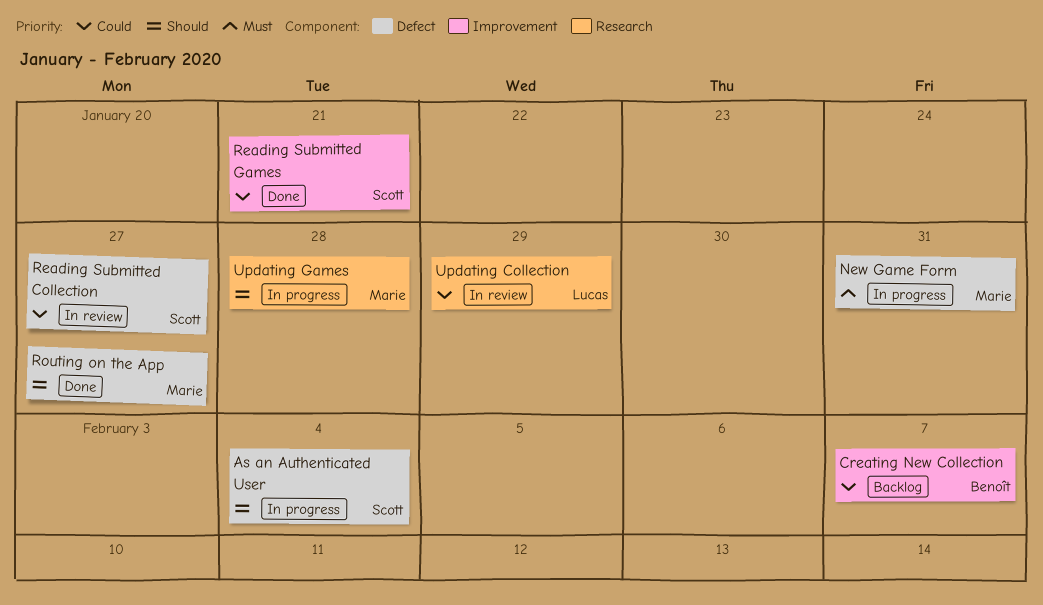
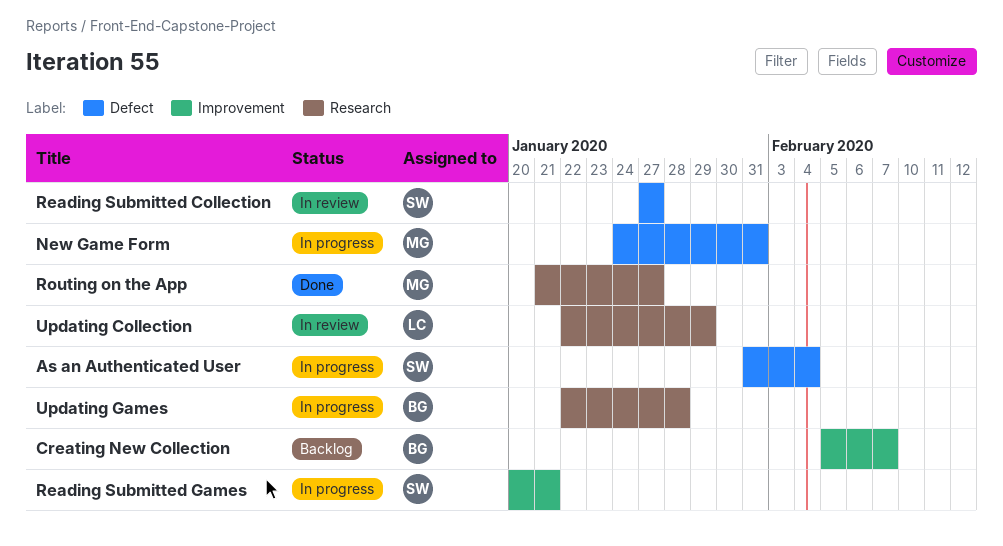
Reading Submitted Games, status: Done -> In progress
Routing on the App, label: Defect -> Research
Updating Games, owner: Marie -> Benoît

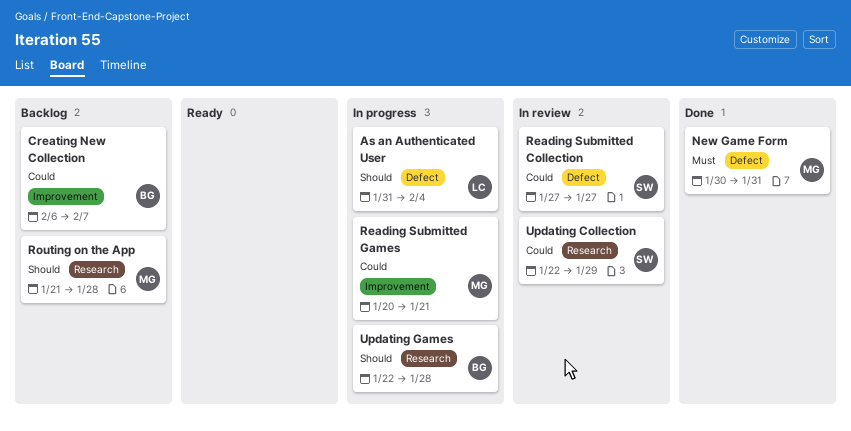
As an Authenticated User, owner: SW -> LC
Creating New Collection, start: Feb 5 -> Feb 6
New Game Form, status: In progress -> Done
New Game Form, start: Jan 24 -> Jan 30
Reading Submitted Games, owner: SW -> MG
Routing on the App, status: Done -> Backlog
Routing on the App, due: Jan 27 -> Jan 28
Updating Collection, owner: LC -> SW

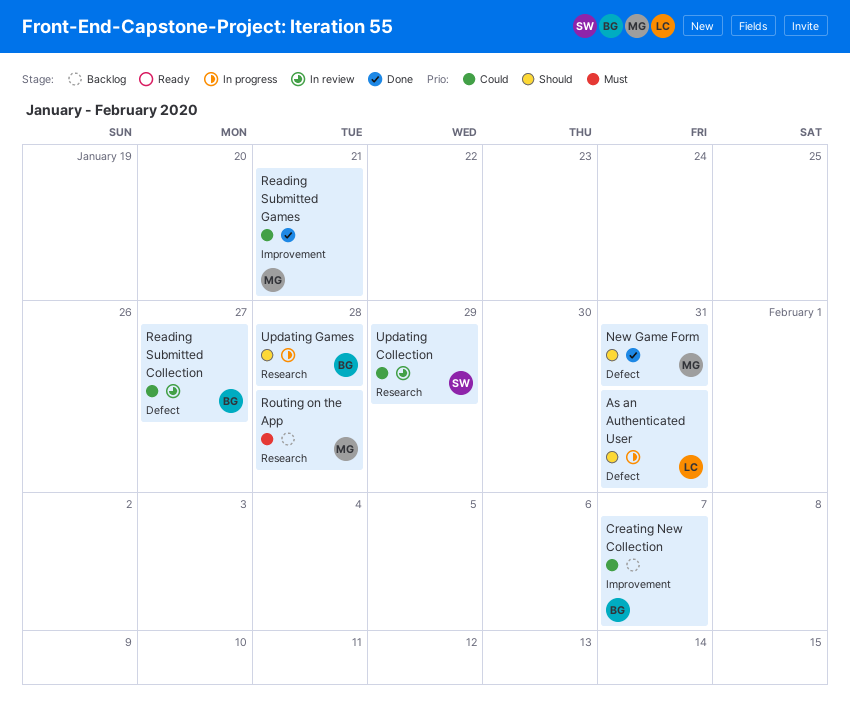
As an Authenticated User, due: Feb 4 -> Jan 31
New Game Form, priority: Must -> Should
Reading Submitted Collection, owner: SW -> BG
Reading Submitted Games, status: In progress -> Done
Routing on the App, priority: Should -> Must

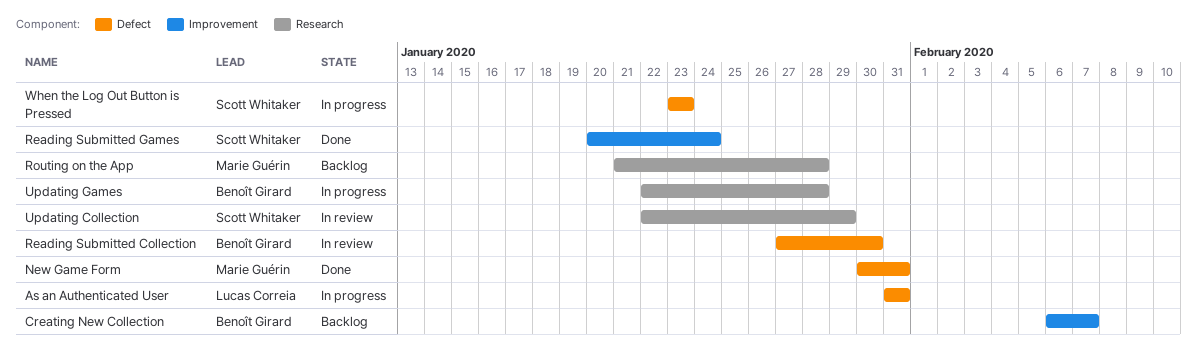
Reading Submitted Collection, due: Jan 27 -> Jan 30
Reading Submitted Games, owner: Marie Guérin -> Scott Whitaker
Reading Submitted Games, due: Jan 21 -> Jan 24
When the Log Out Button is Pressed: none -> present

